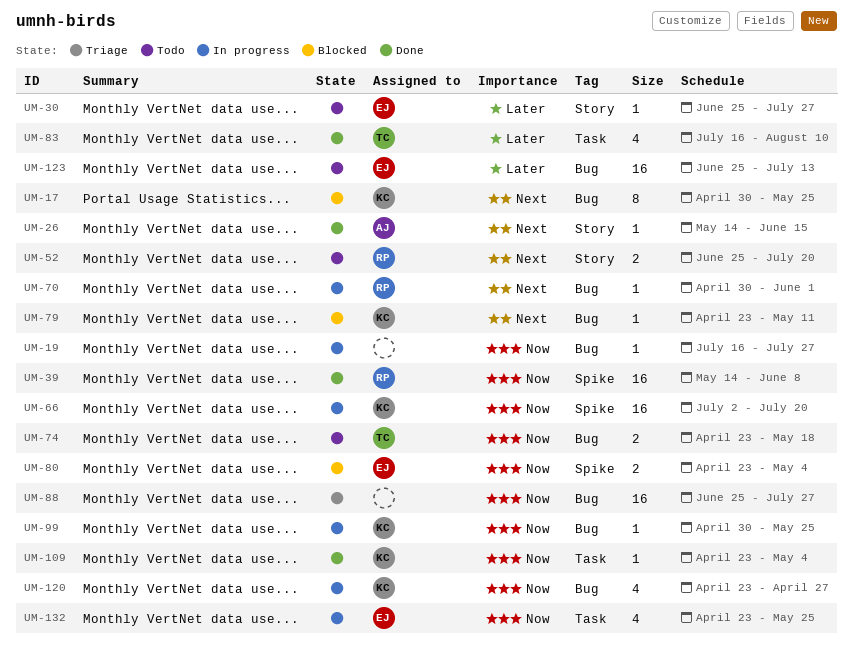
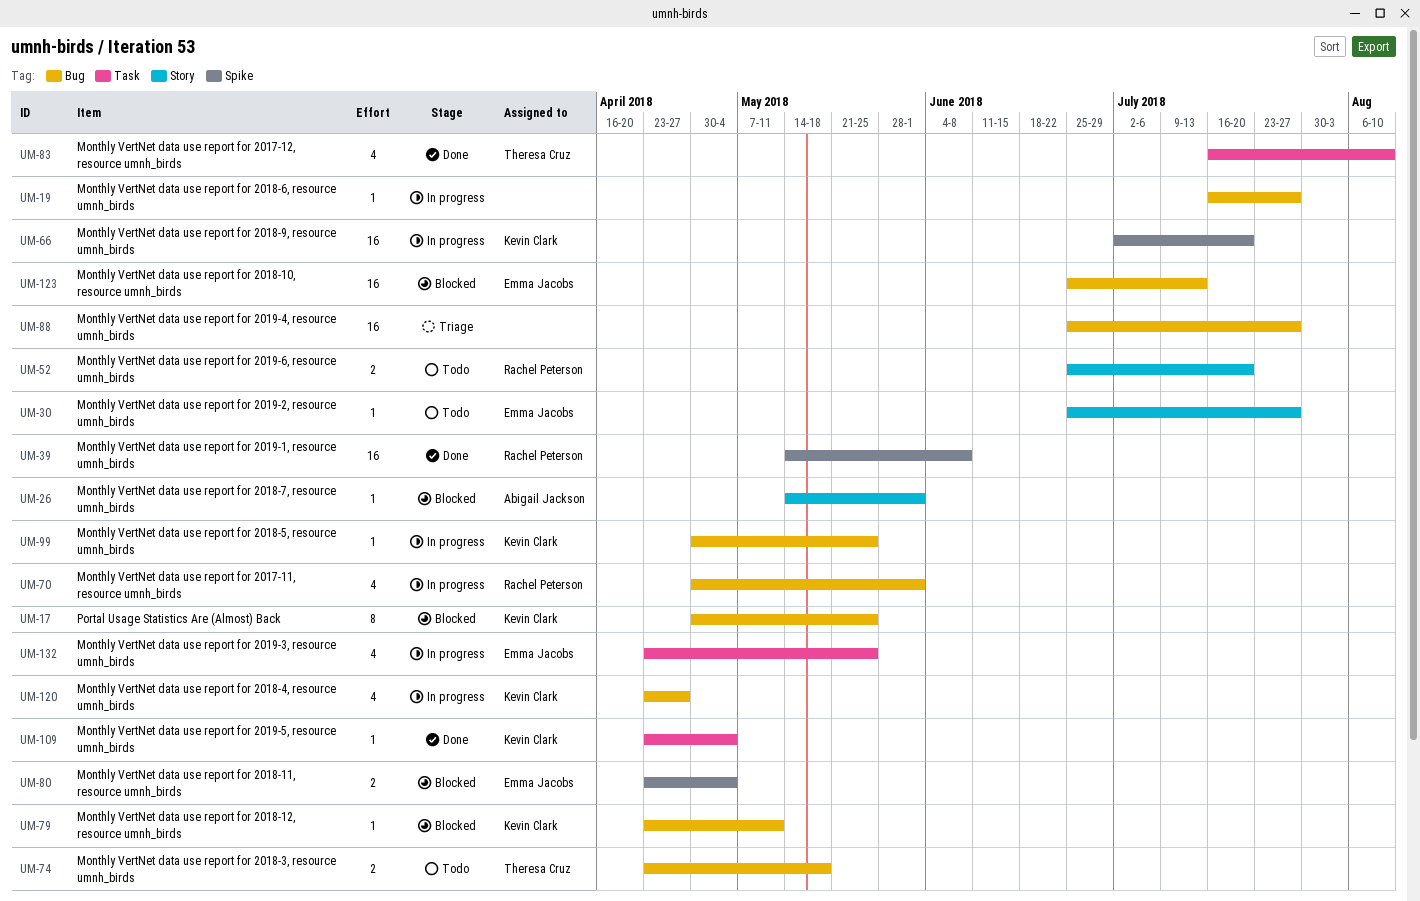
UM-26, status: Done -> Blocked
UM-26, due: Jun 15 -> Jun 1
UM-70, estimate: 1 -> 4
UM-123, status: Todo -> Blocked

